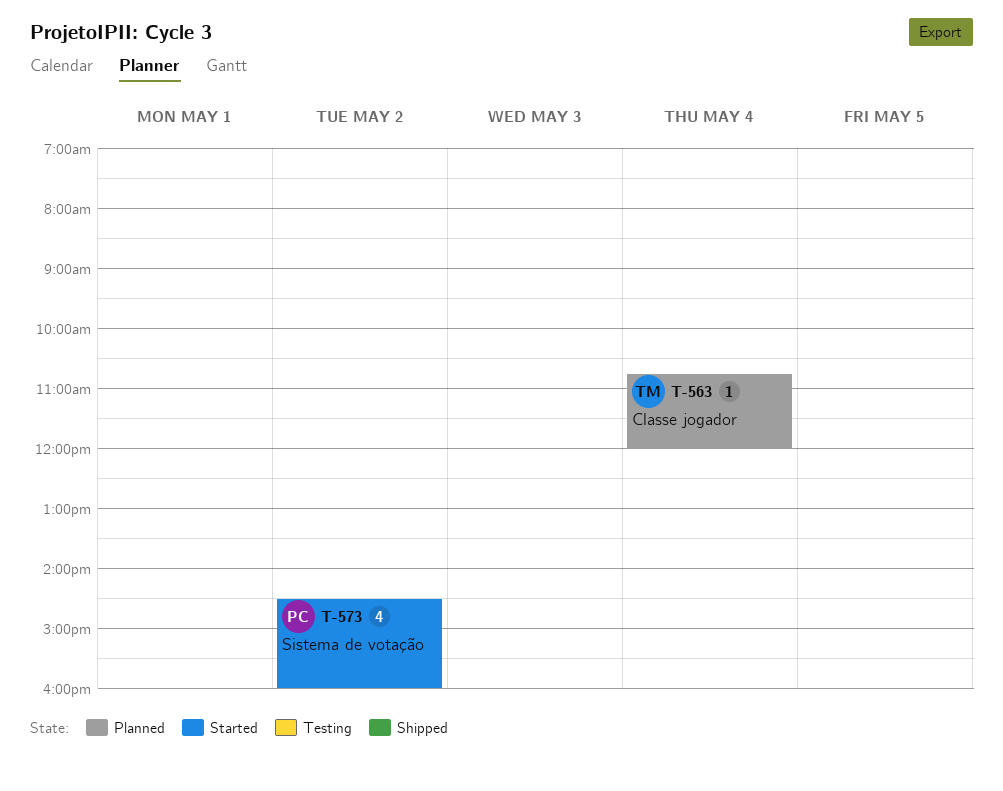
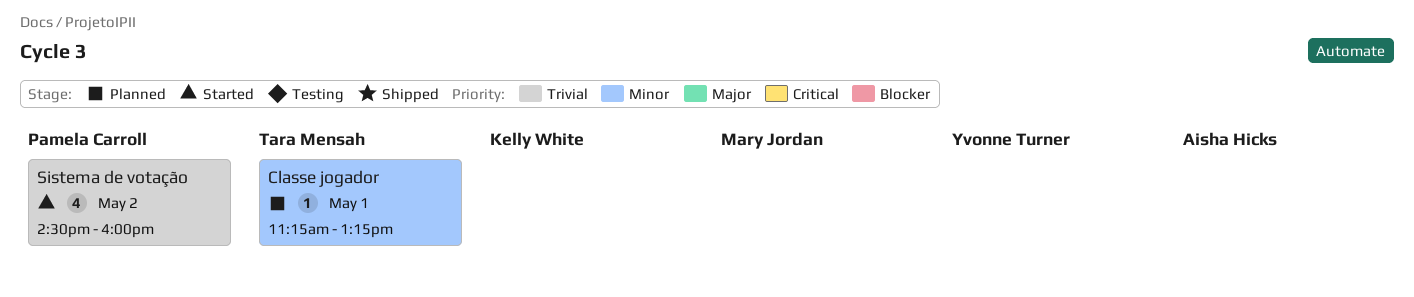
Classe jogador, day: May 4 -> May 1
Classe jogador, begins: 10:45 -> 11:15
Classe jogador, ends: 12:00 -> 13:15

